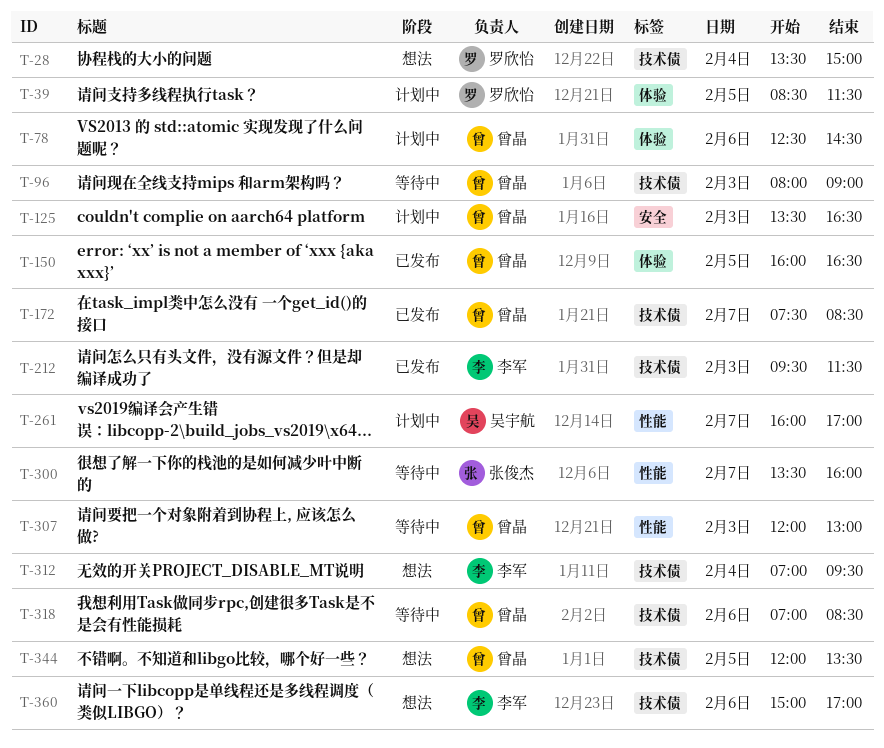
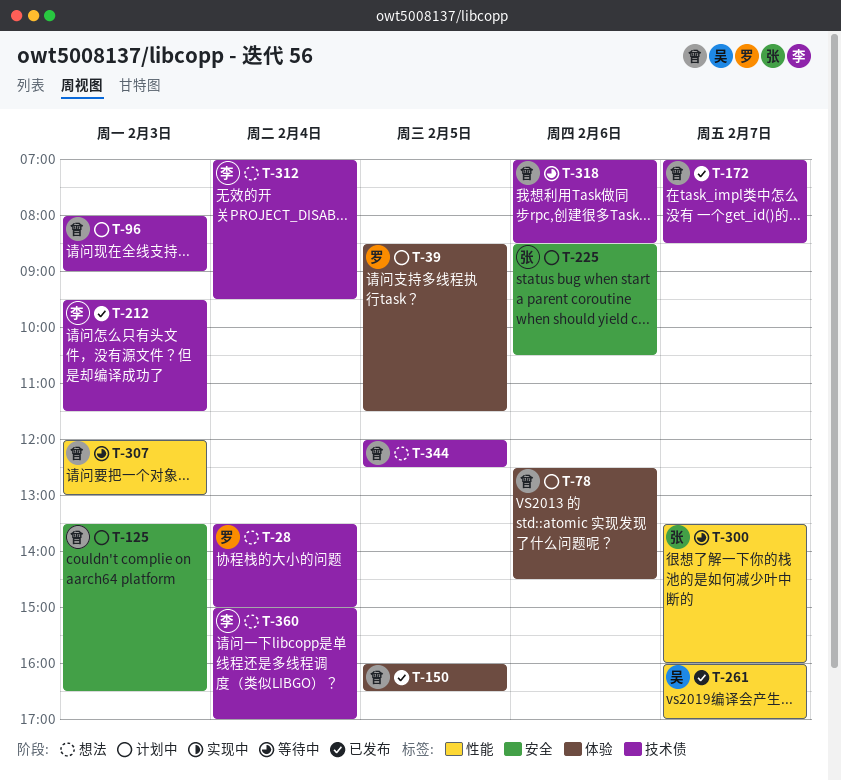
T-96, status: 等待中 -> 计划中
T-172, begins: 07:30 -> 07:00
T-225: none -> present
T-261, status: 计划中 -> 已发布
T-344, ends: 13:30 -> 12:30
T-360, day: Feb 6 -> Feb 4

